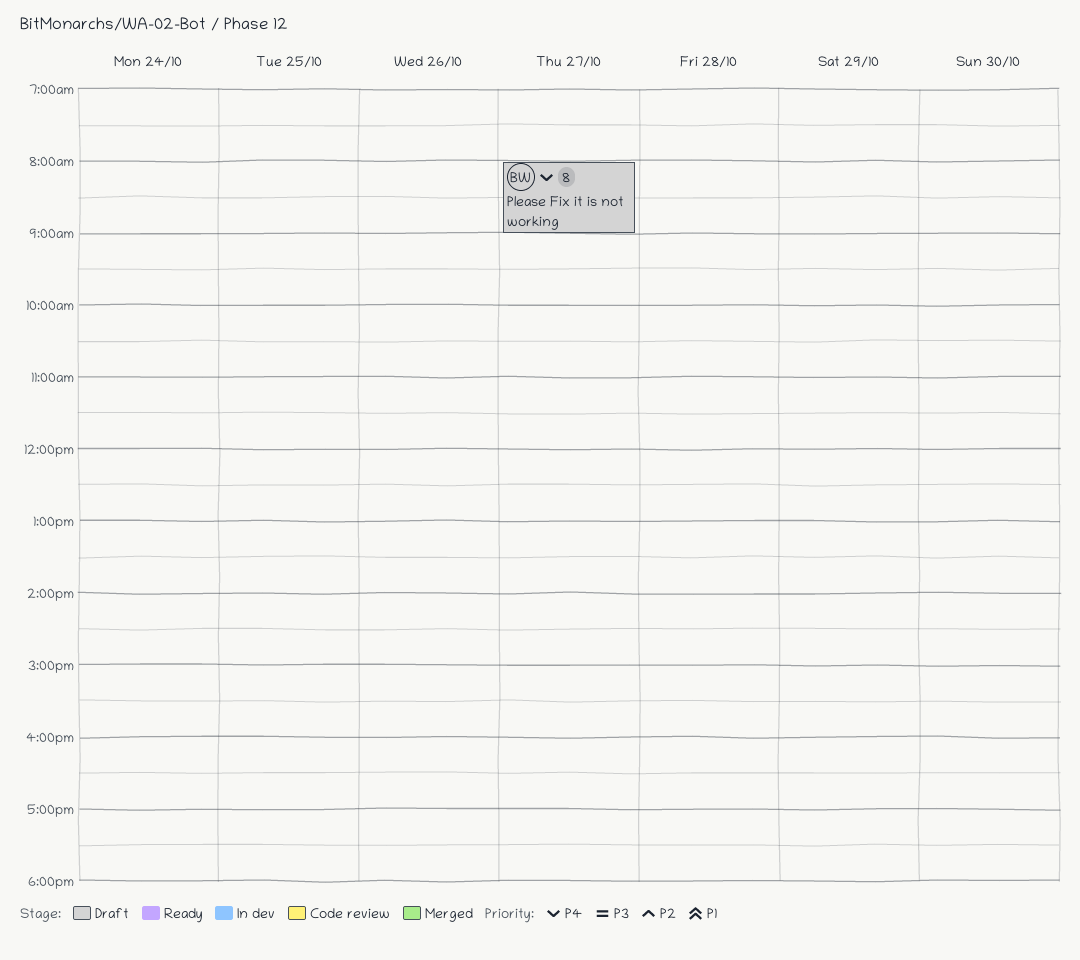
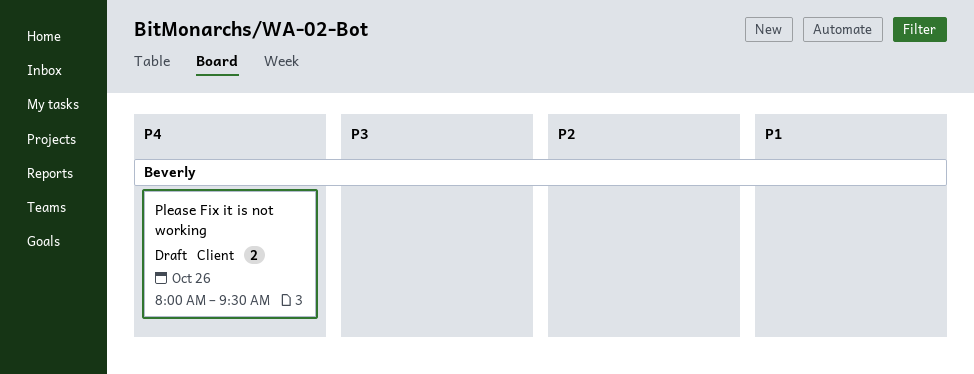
Please Fix it is not working, estimate: 8 -> 2
Please Fix it is not working, day: Oct 27 -> Oct 26
Please Fix it is not working, ends: 09:00 -> 09:30

